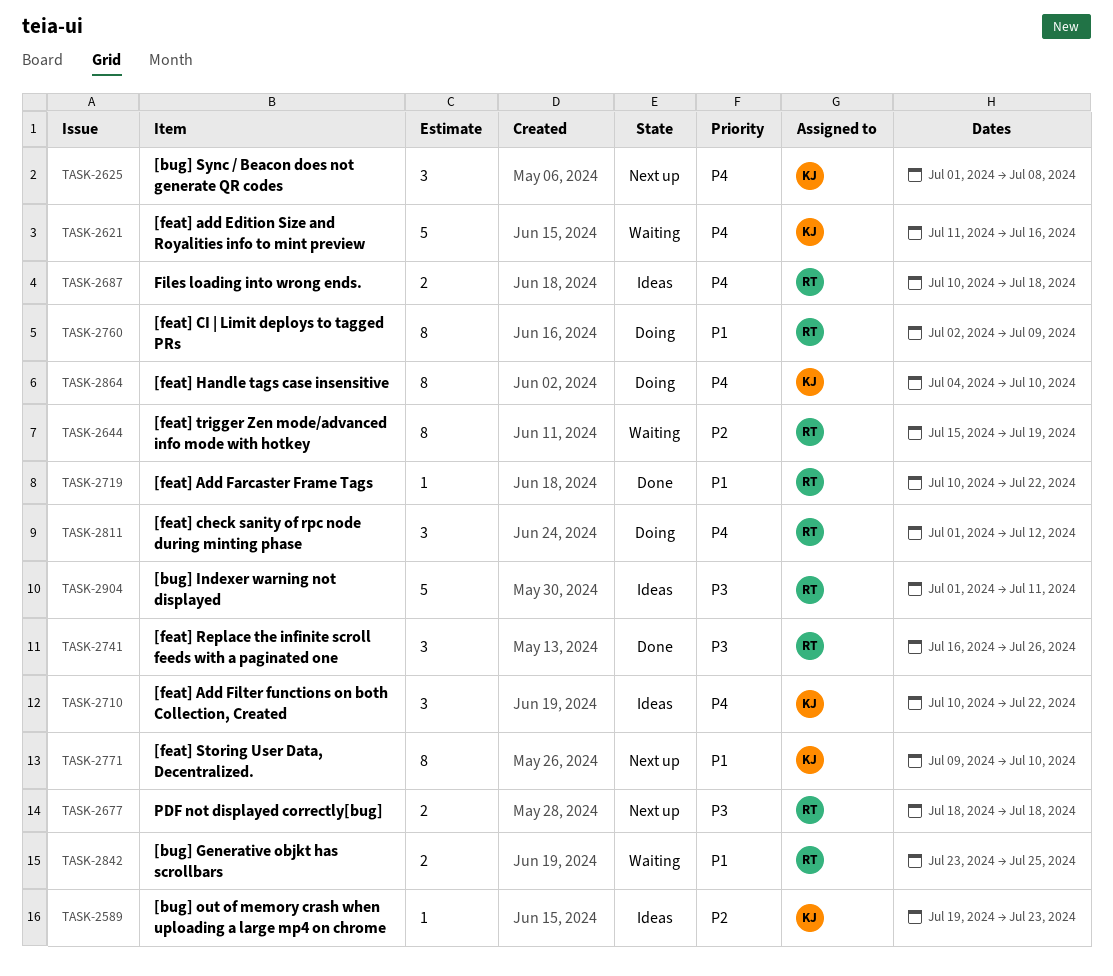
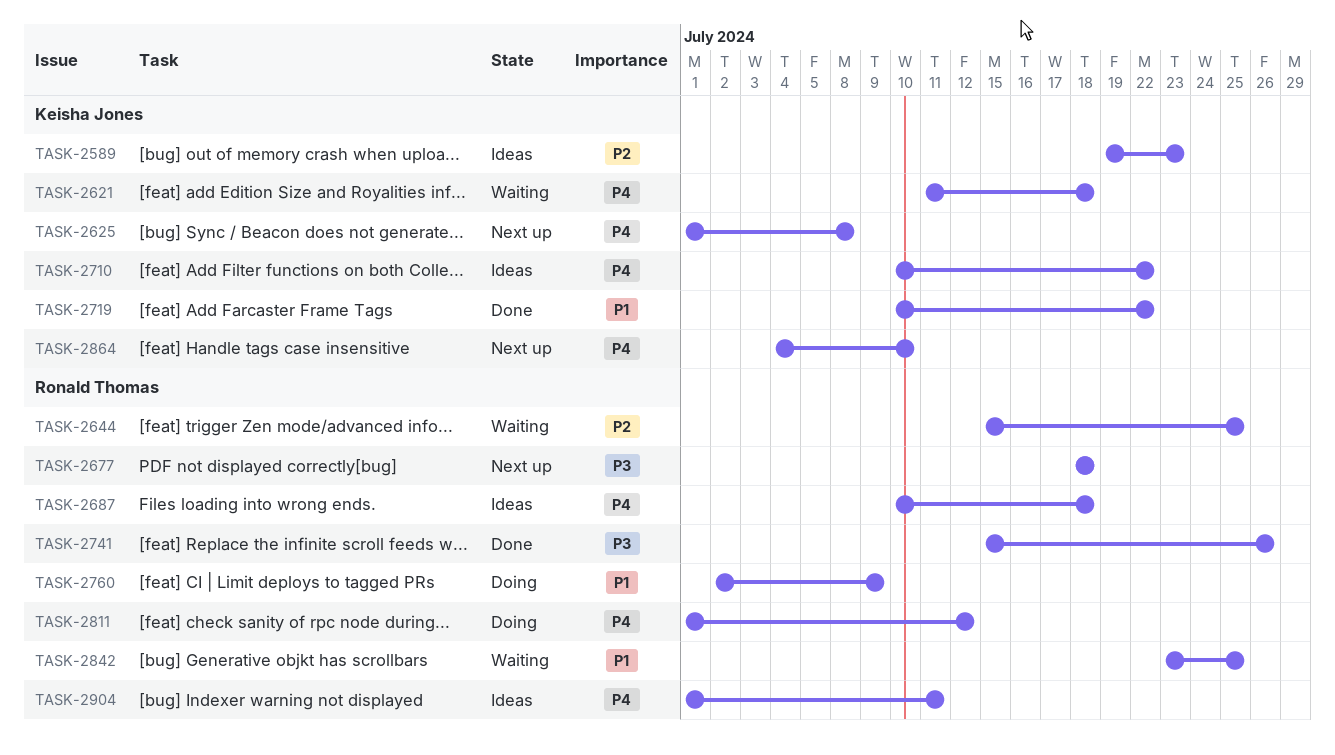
TASK-2621, due: Jul 16 -> Jul 18
TASK-2644, due: Jul 19 -> Jul 25
TASK-2719, owner: Ronald Thomas -> Keisha Jones
TASK-2741, start: Jul 16 -> Jul 15
TASK-2771: present -> none
TASK-2864, status: Doing -> Next up
TASK-2904, priority: P3 -> P4

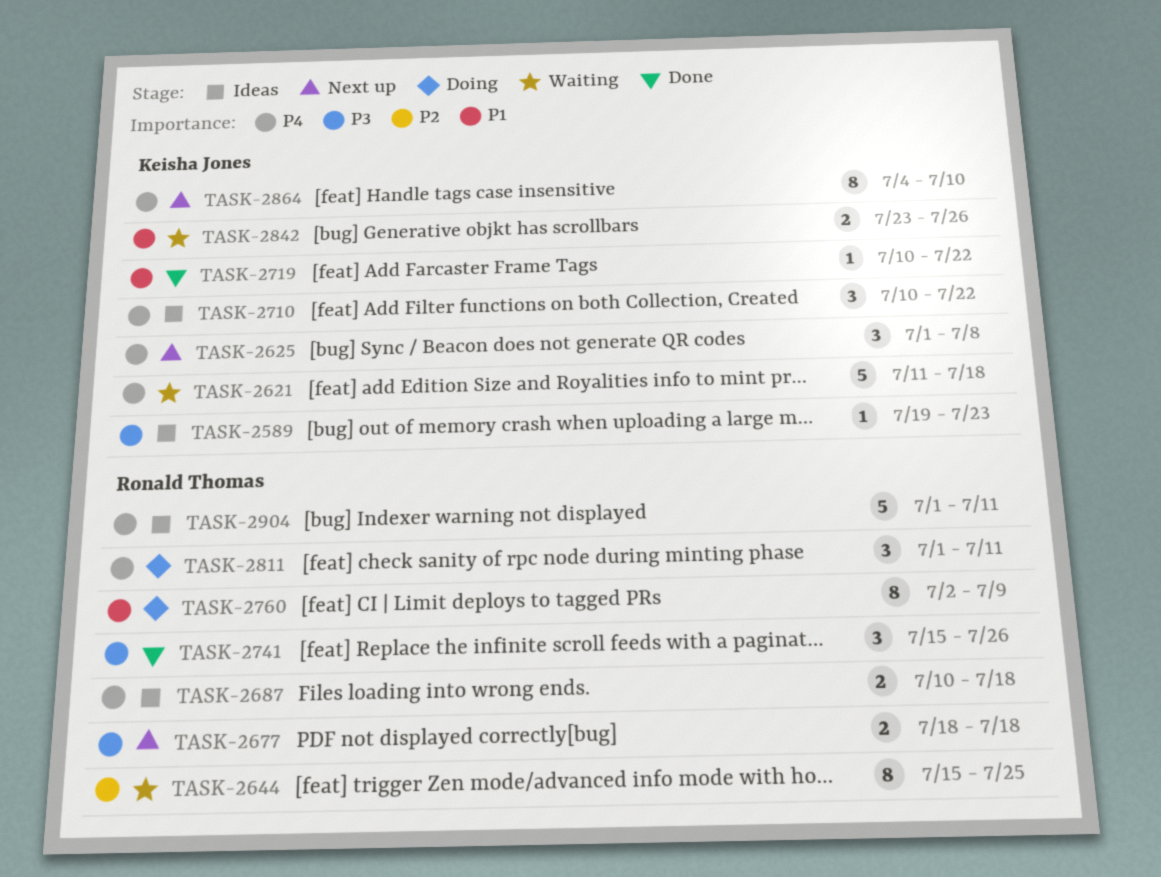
TASK-2589, priority: P2 -> P3
TASK-2811, due: Jul 12 -> Jul 11
TASK-2842, owner: Ronald Thomas -> Keisha Jones
TASK-2842, due: Jul 25 -> Jul 26

